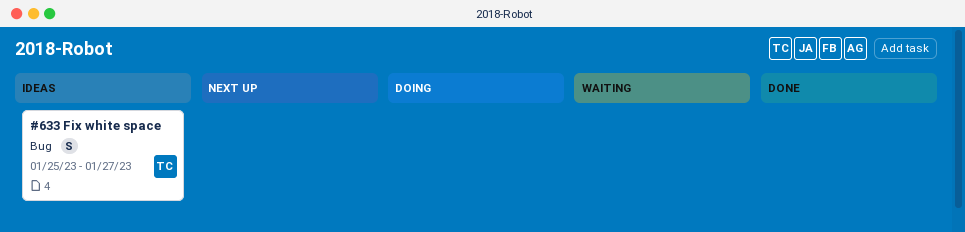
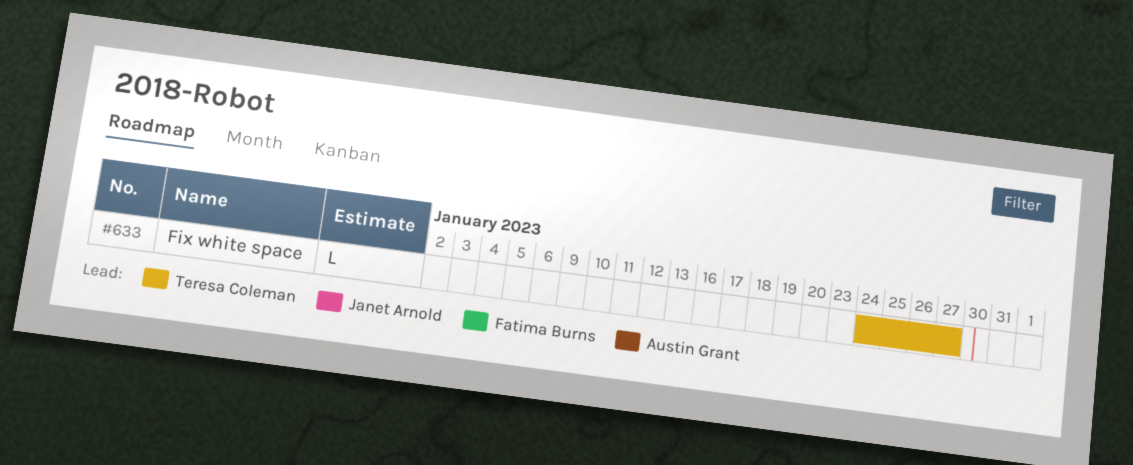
#633, estimate: S -> L
#633, start: Jan 25 -> Jan 24

